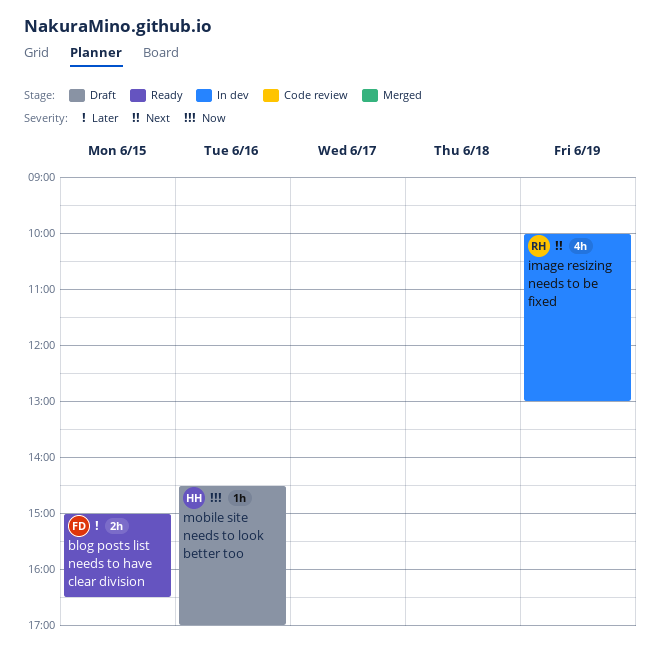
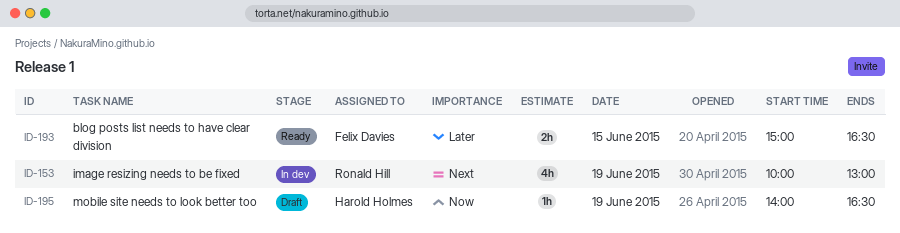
mobile site needs to look better too, day: Jun 16 -> Jun 19
mobile site needs to look better too, begins: 14:30 -> 14:00
mobile site needs to look better too, ends: 17:00 -> 16:30

